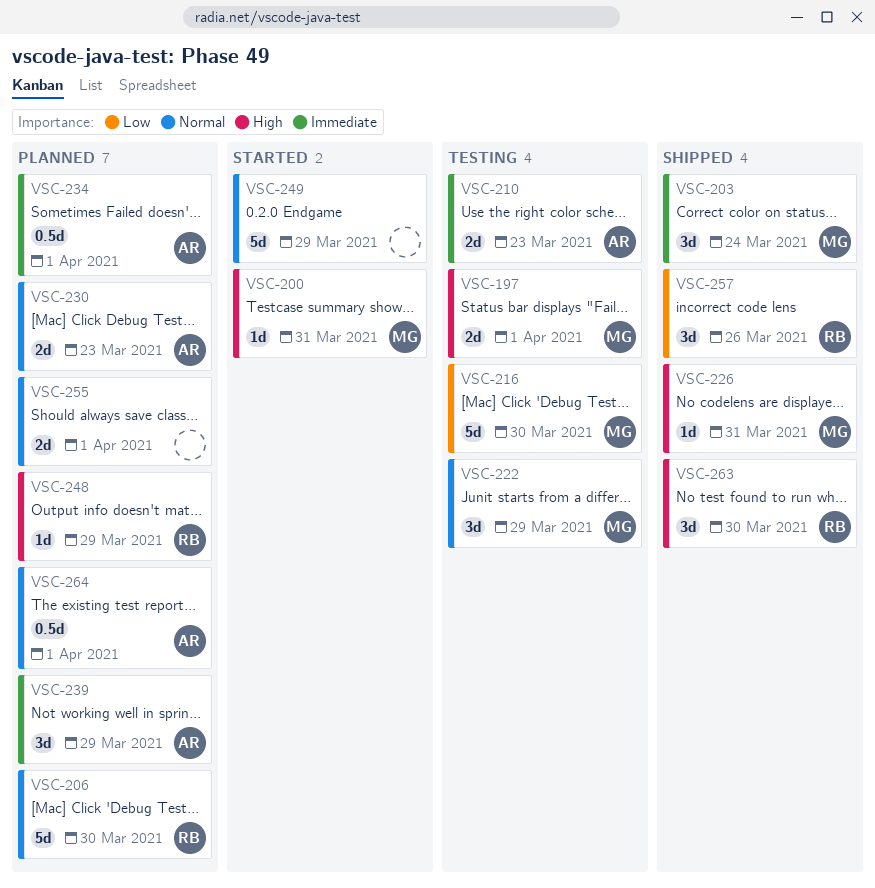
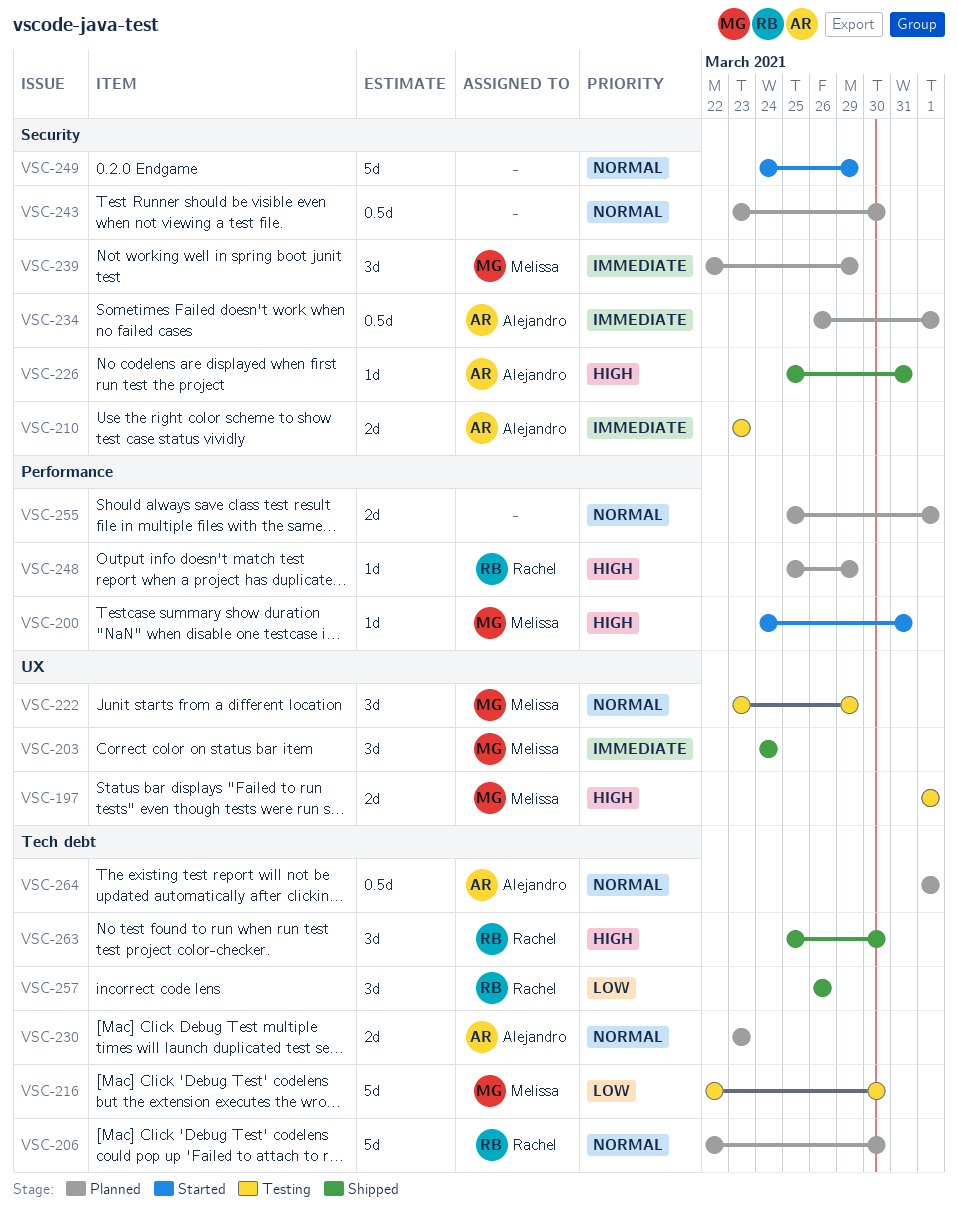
VSC-226, owner: Melissa -> Alejandro
VSC-239, owner: Alejandro -> Melissa
VSC-243: none -> present

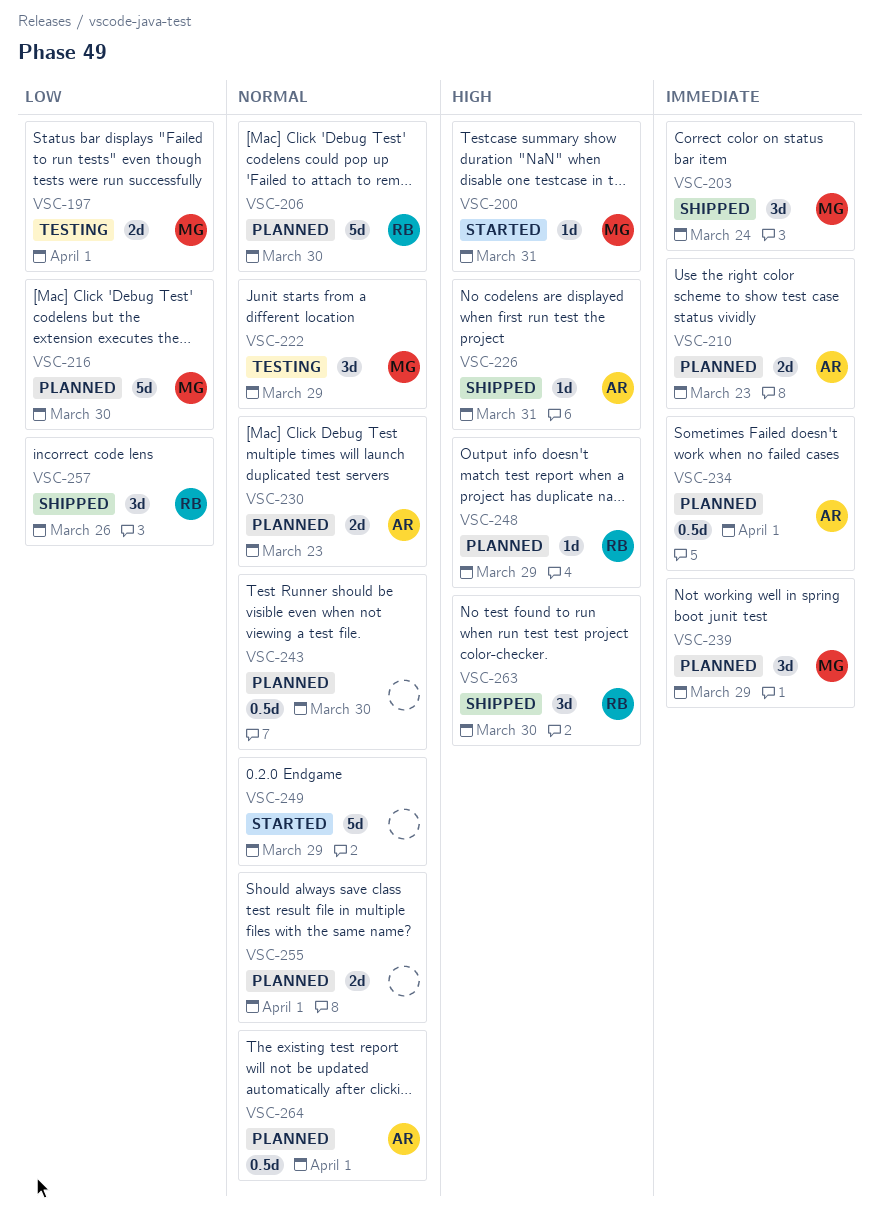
VSC-197, priority: High -> Low
VSC-210, status: Testing -> Planned
VSC-216, status: Testing -> Planned

